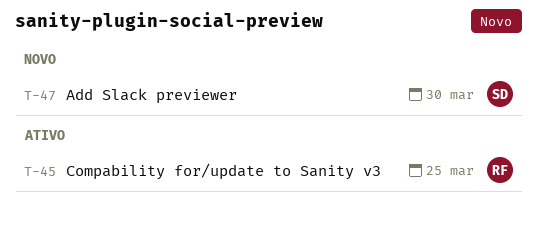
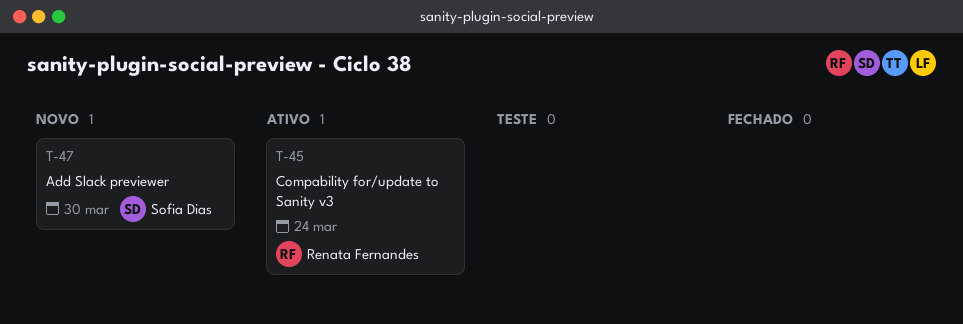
T-45, due: Mar 25 -> Mar 24

